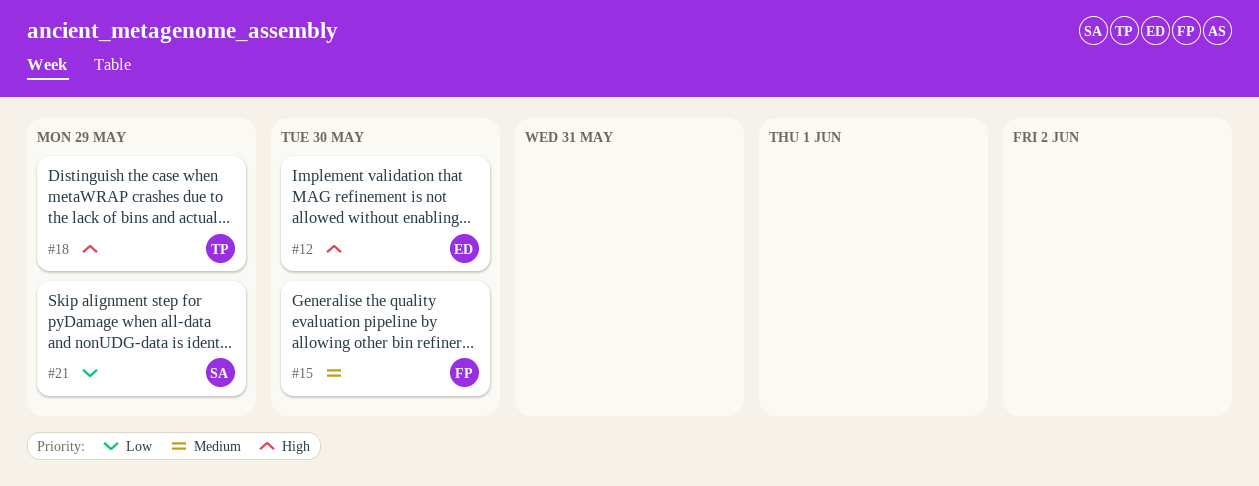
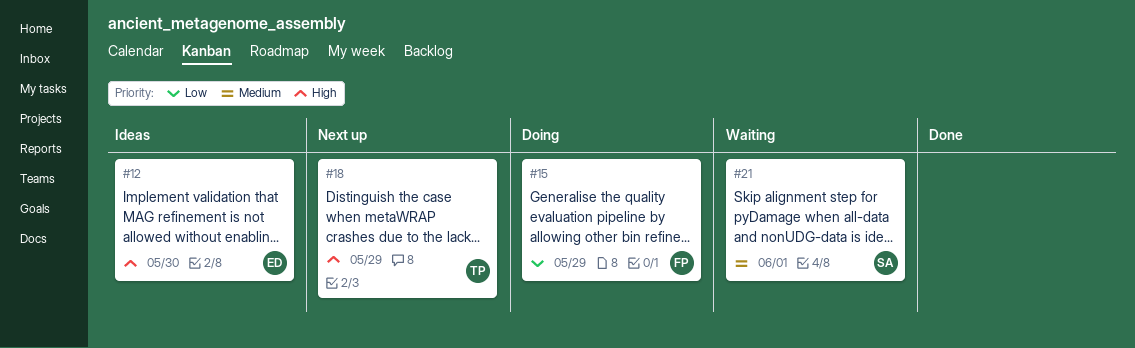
#15, priority: Medium -> Low
#15, due: May 30 -> May 29
#21, priority: Low -> Medium
#21, due: May 29 -> Jun 1

